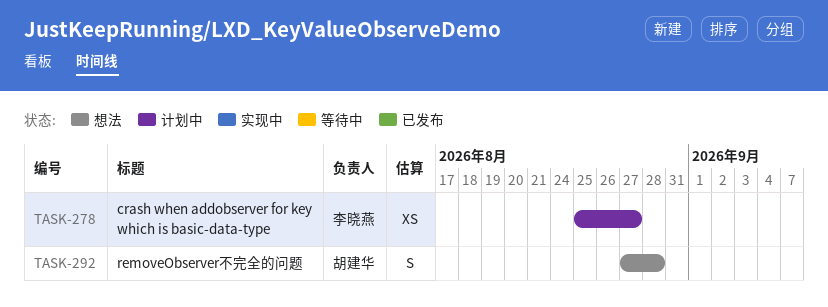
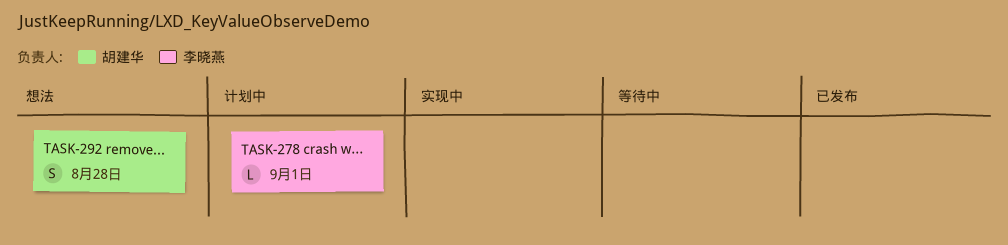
TASK-278, estimate: XS -> L
TASK-278, due: Aug 27 -> Sep 1

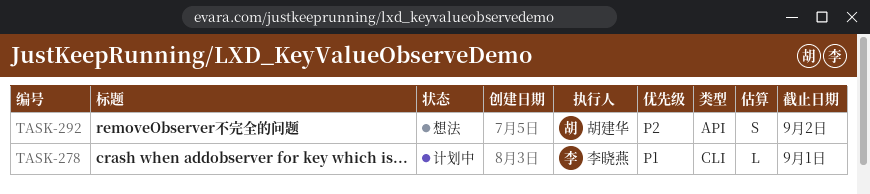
TASK-292, due: Aug 28 -> Sep 2

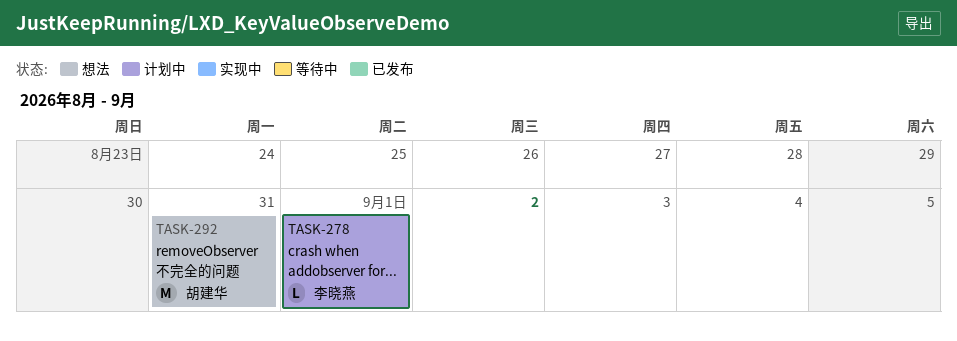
TASK-292, estimate: S -> M
TASK-292, due: Sep 2 -> Aug 31

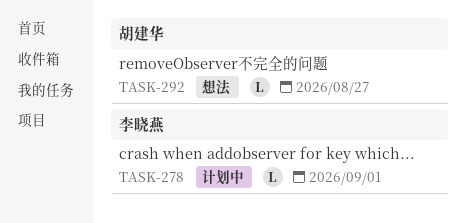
TASK-292, estimate: M -> L
TASK-292, due: Aug 31 -> Aug 27

